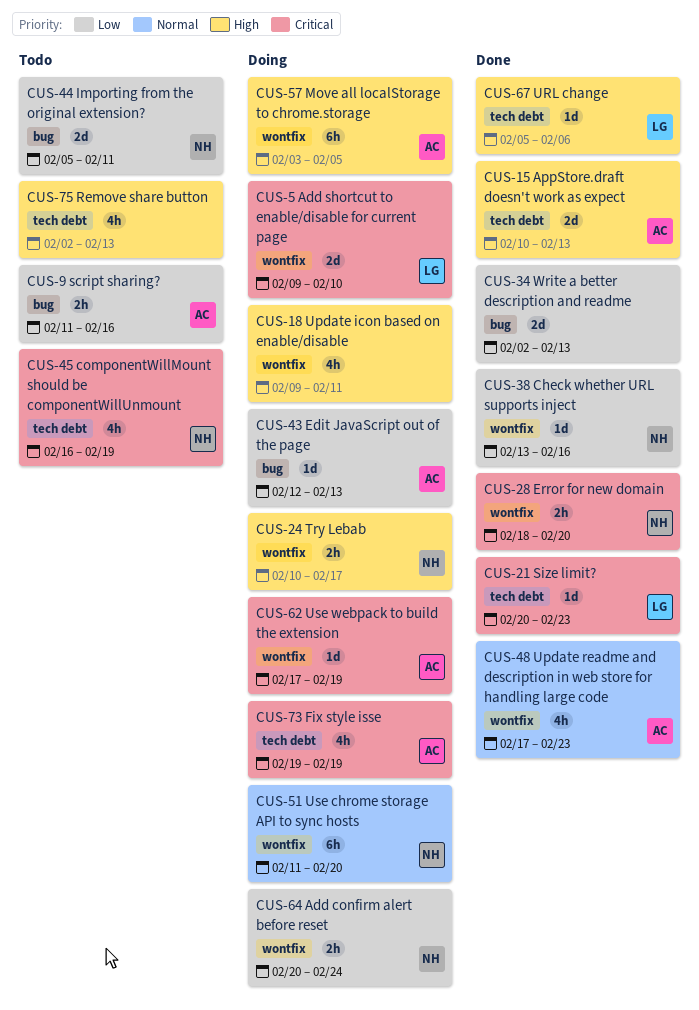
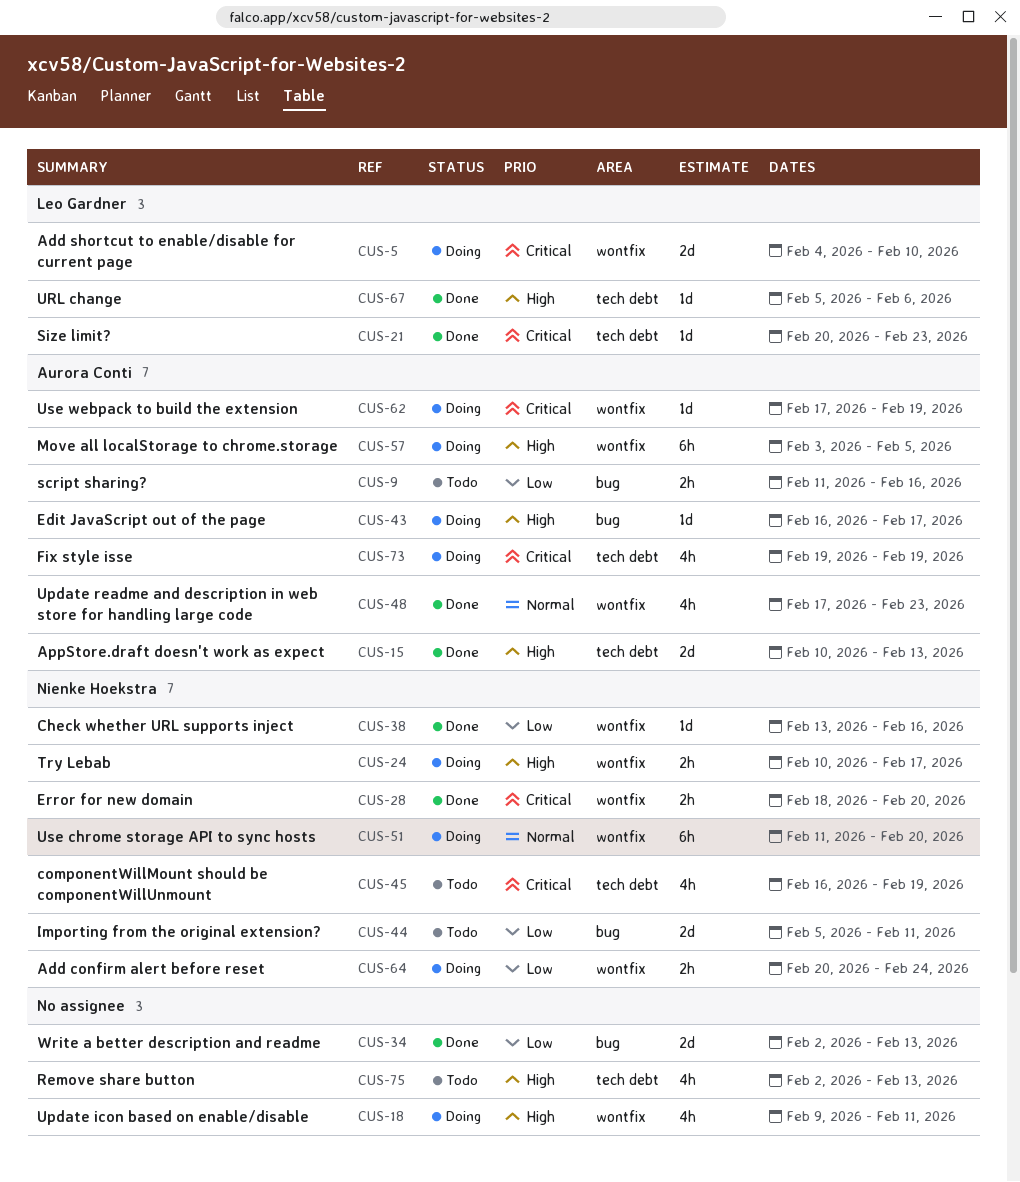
CUS-5, start: Feb 9 -> Feb 4
CUS-43, priority: Low -> High
CUS-43, start: Feb 12 -> Feb 16
CUS-43, due: Feb 13 -> Feb 17

